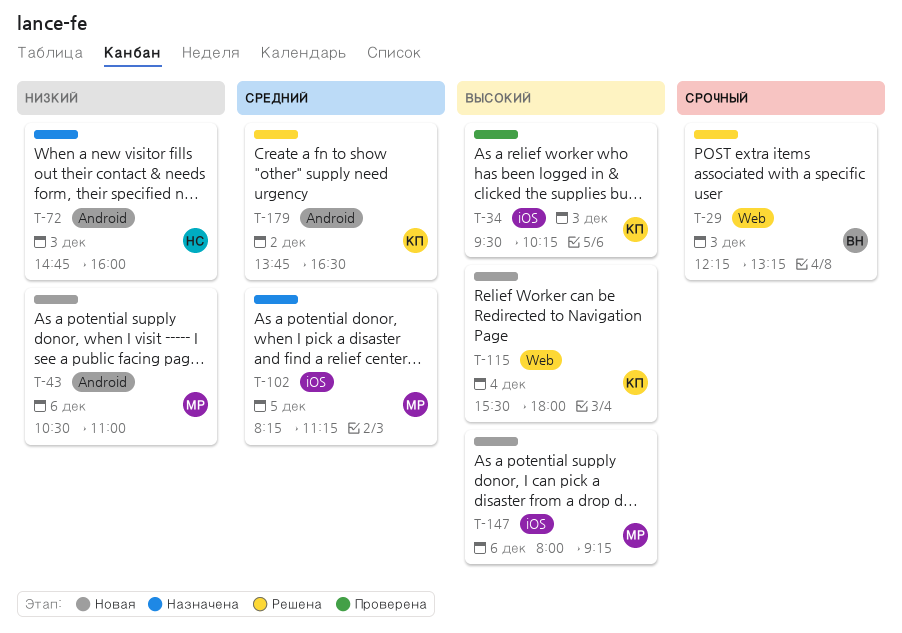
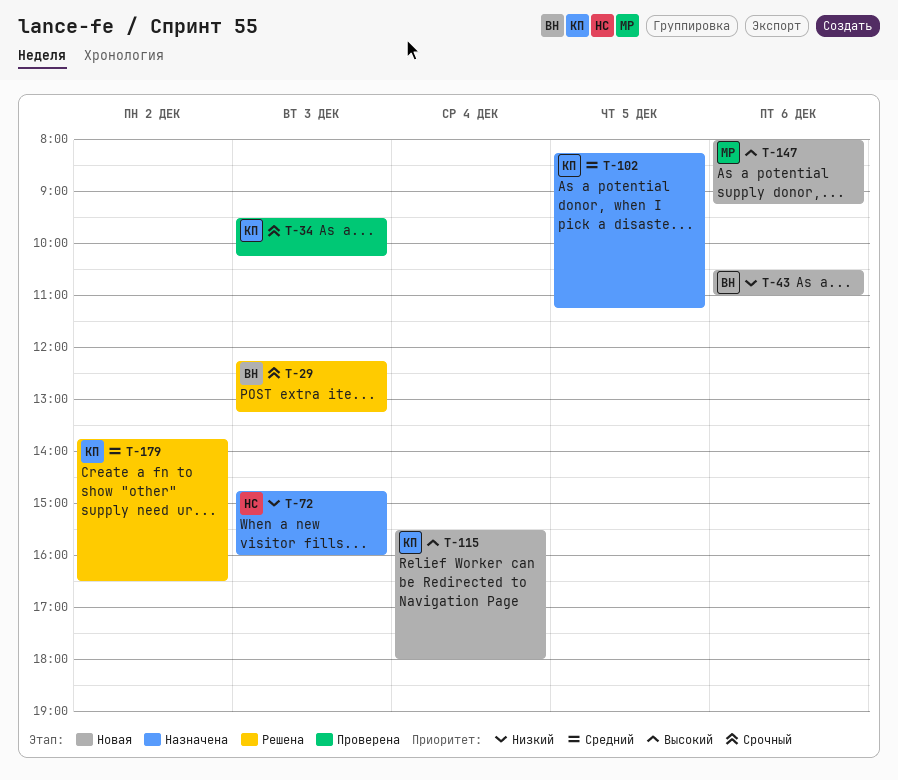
T-34, priority: Высокий -> Срочный
T-43, owner: МР -> ВН
T-102, owner: МР -> КП

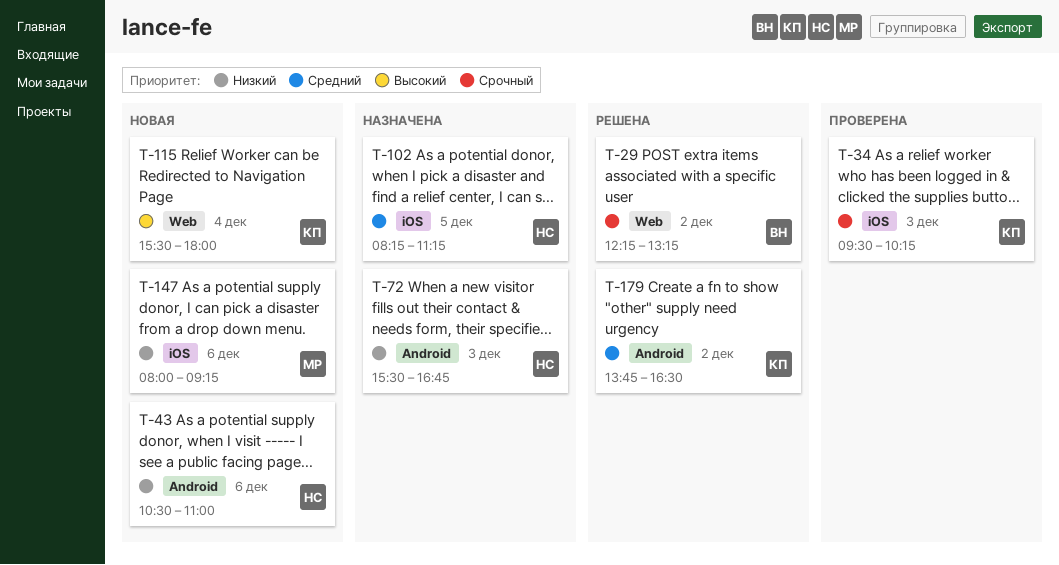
T-29, day: Dec 3 -> Dec 2
T-43, owner: ВН -> НС
T-72, begins: 14:45 -> 15:30
T-72, ends: 16:00 -> 16:45
T-102, owner: КП -> НС
T-147, priority: Высокий -> Низкий

